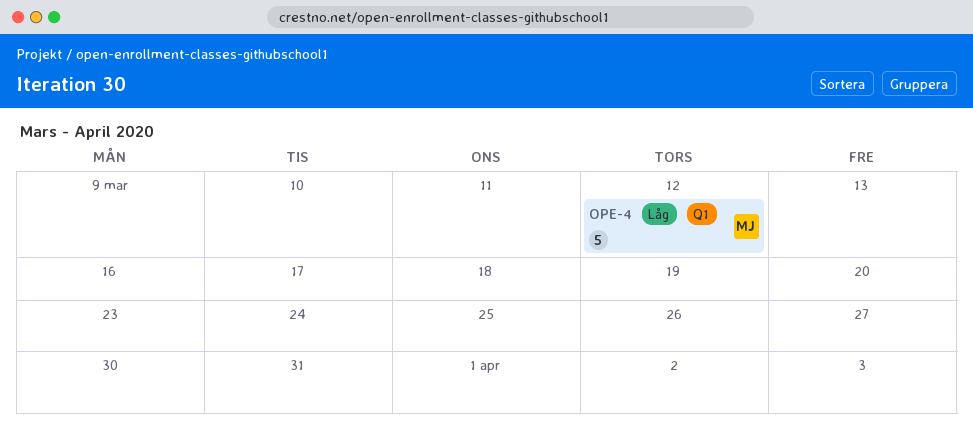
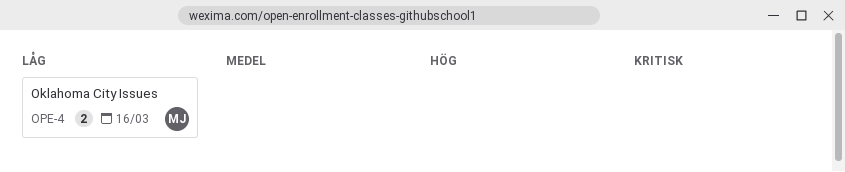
OPE-4, estimate: 5 -> 2
OPE-4, due: Mar 12 -> Mar 16

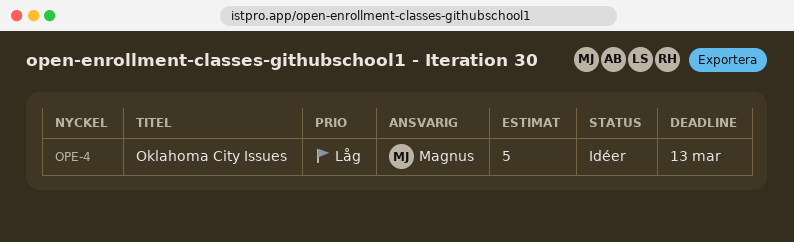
OPE-4, estimate: 2 -> 5
OPE-4, due: Mar 16 -> Mar 13

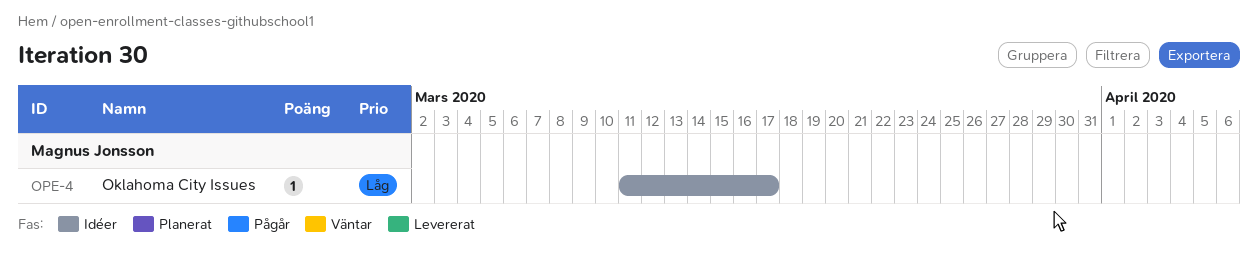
OPE-4, estimate: 5 -> 1
OPE-4, due: Mar 13 -> Mar 17

